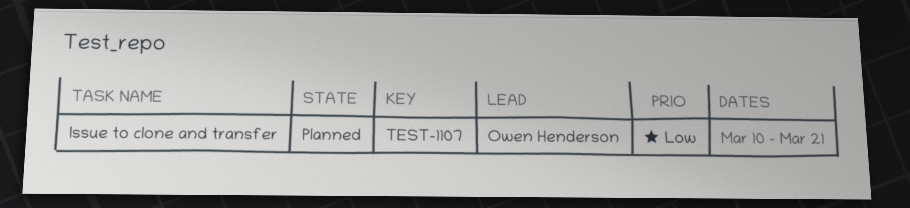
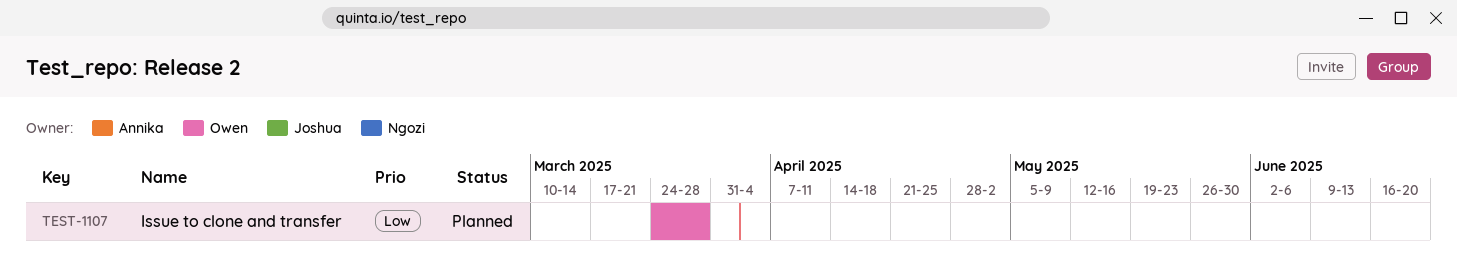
TEST-1107, start: Mar 10 -> Mar 24
TEST-1107, due: Mar 21 -> Mar 28

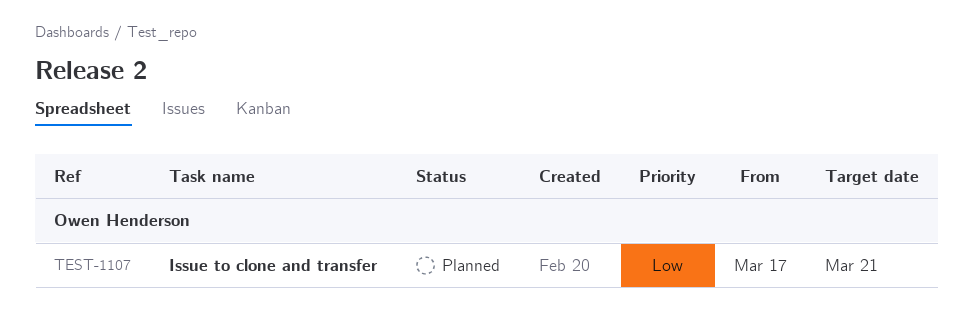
TEST-1107, start: Mar 24 -> Mar 17
TEST-1107, due: Mar 28 -> Mar 21

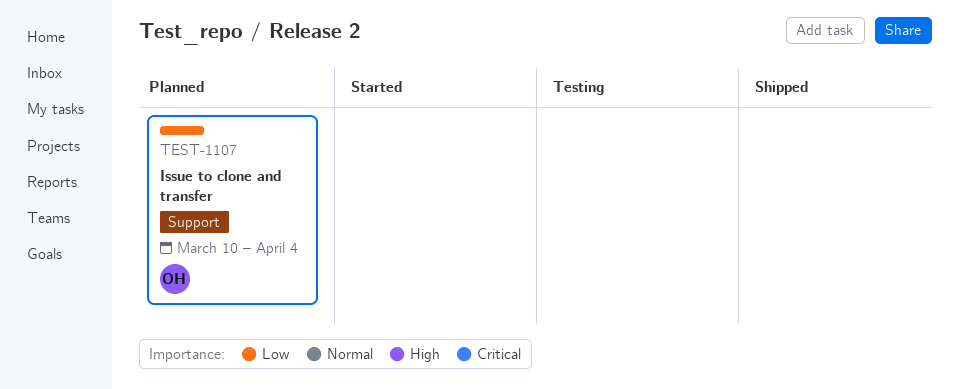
TEST-1107, start: Mar 17 -> Mar 10
TEST-1107, due: Mar 21 -> Apr 4

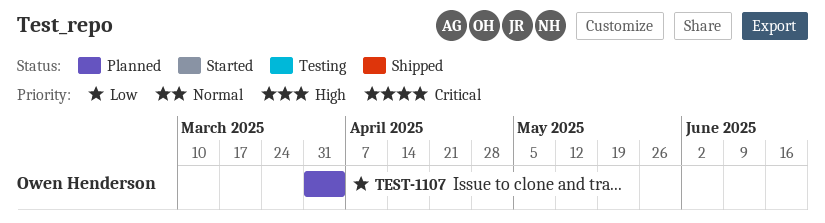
TEST-1107, start: Mar 10 -> Mar 31

